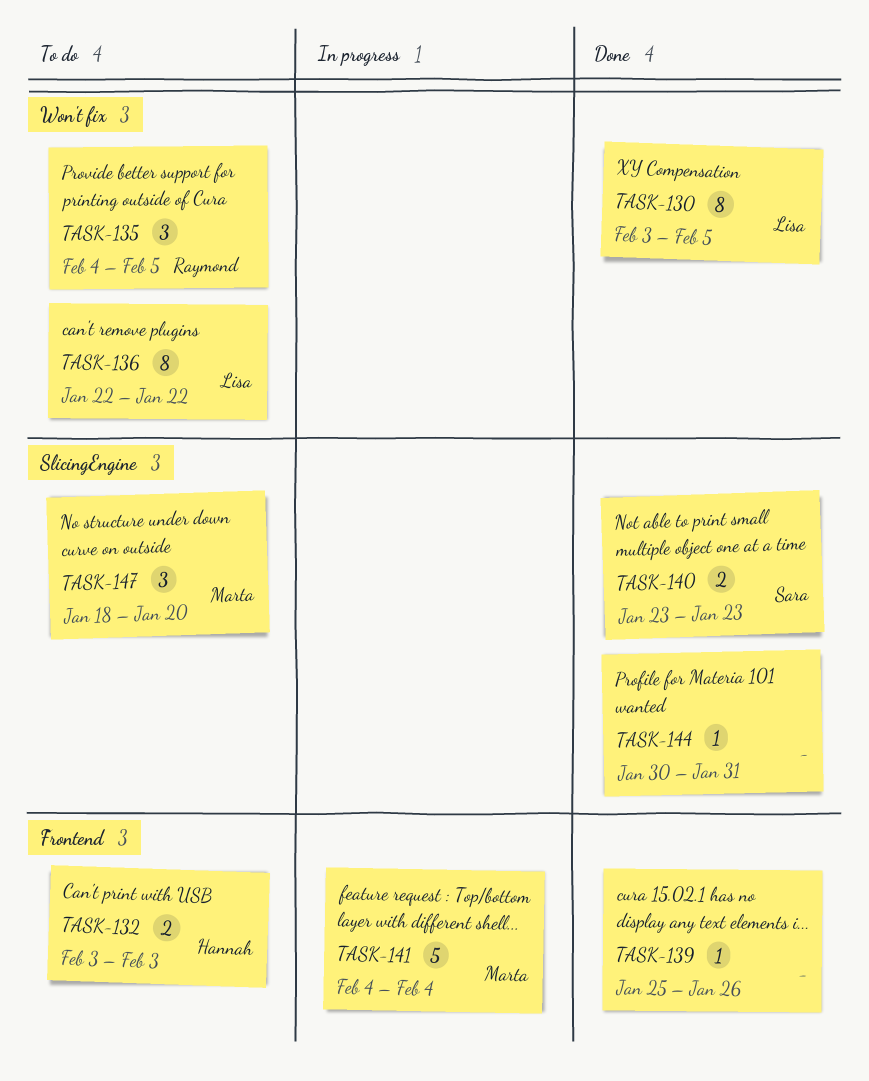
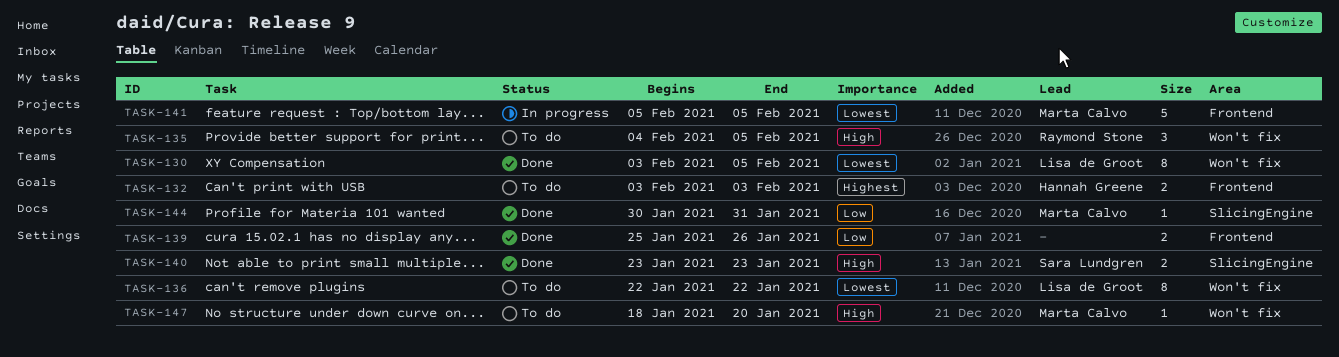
TASK-139, estimate: 1 -> 2
TASK-141, start: Feb 4 -> Feb 5
TASK-141, due: Feb 4 -> Feb 5
TASK-144, owner: none -> Marta Calvo
TASK-147, label: SlicingEngine -> Won't fix
TASK-147, estimate: 3 -> 1

